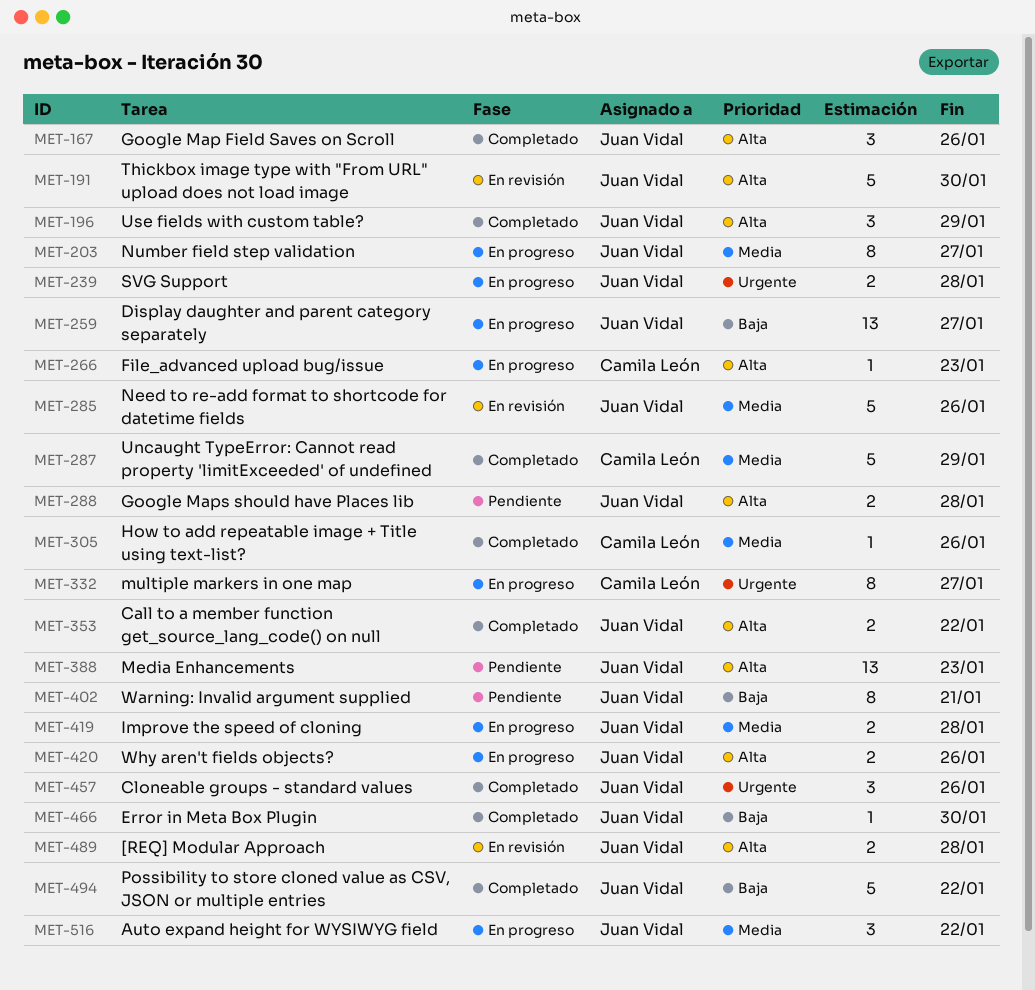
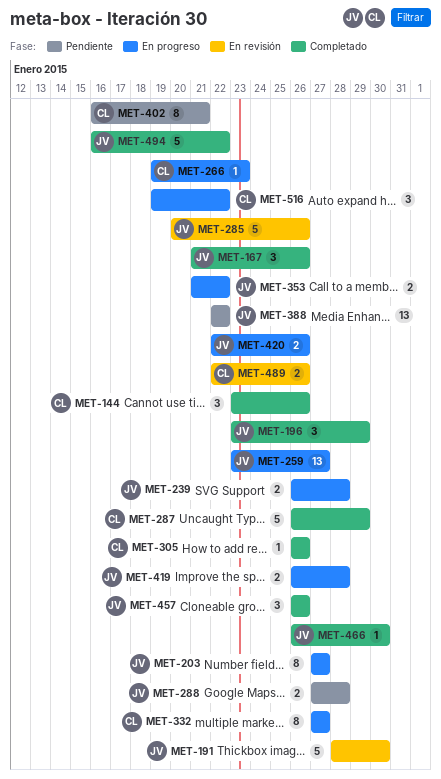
MET-144: none -> present
MET-353, status: Completado -> En progreso
MET-388, due: Jan 23 -> Jan 22
MET-402, owner: Juan Vidal -> Camila León
MET-489, owner: Juan Vidal -> Camila León
MET-489, due: Jan 28 -> Jan 26
MET-516, owner: Juan Vidal -> Camila León

